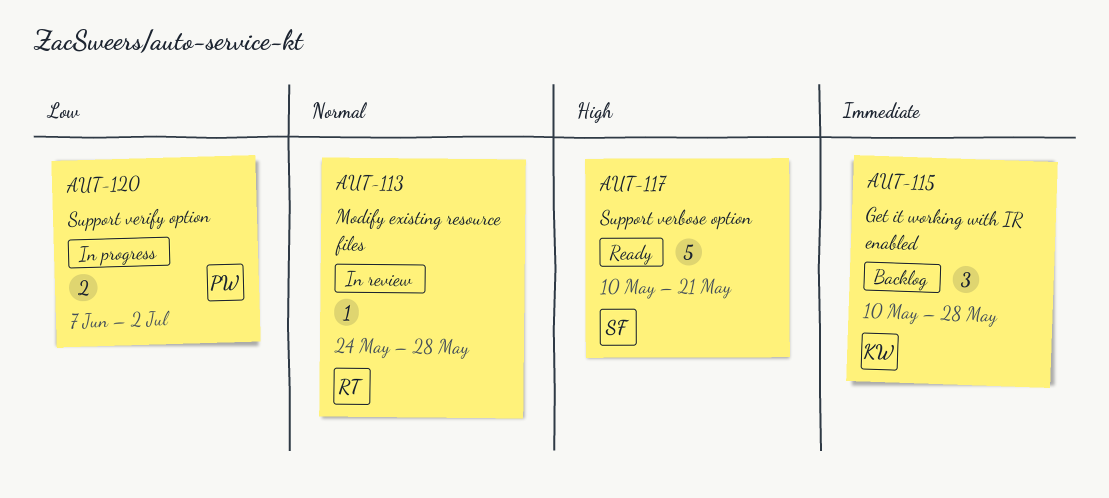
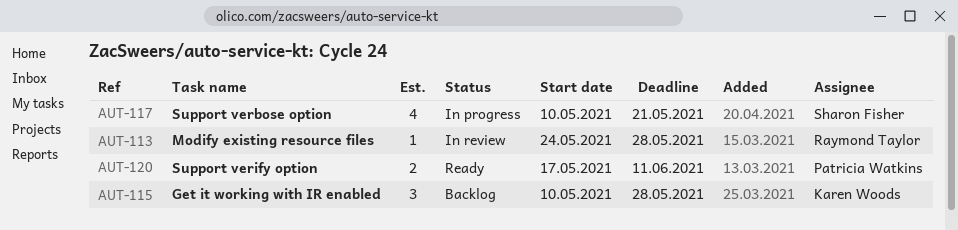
AUT-117, status: Ready -> In progress
AUT-117, estimate: 5 -> 4
AUT-120, status: In progress -> Ready
AUT-120, start: Jun 7 -> May 17
AUT-120, due: Jul 2 -> Jun 11

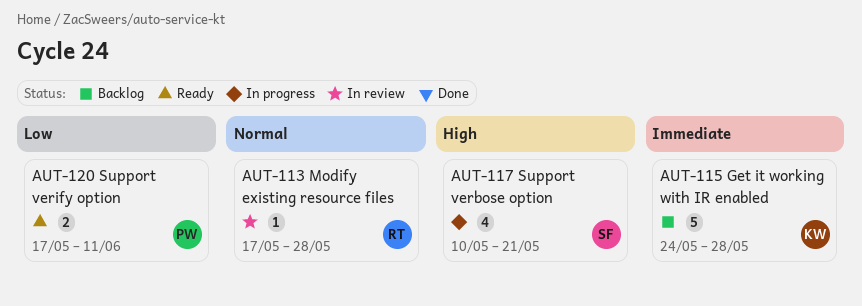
AUT-113, start: May 24 -> May 17
AUT-115, estimate: 3 -> 5
AUT-115, start: May 10 -> May 24

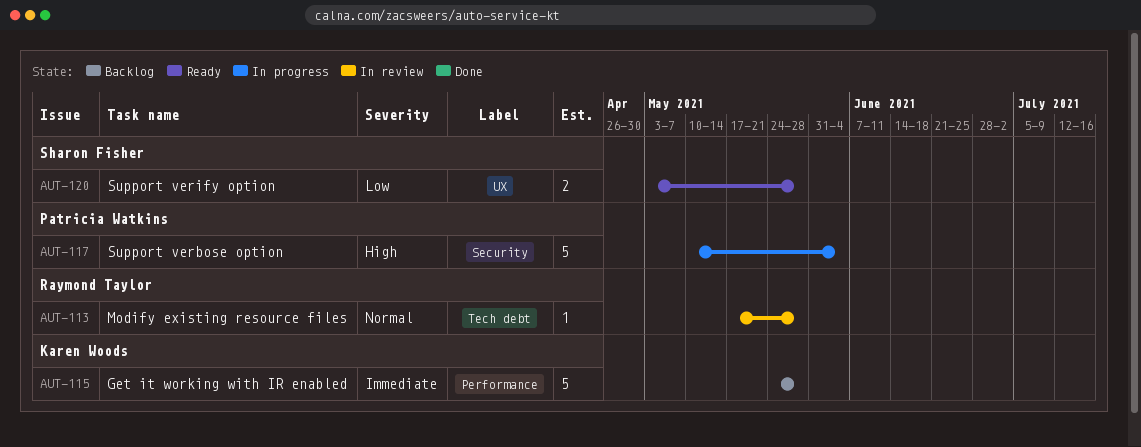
AUT-117, owner: Sharon Fisher -> Patricia Watkins
AUT-117, estimate: 4 -> 5
AUT-117, due: May 21 -> Jun 4
AUT-120, owner: Patricia Watkins -> Sharon Fisher
AUT-120, start: May 17 -> May 3
AUT-120, due: Jun 11 -> May 28

